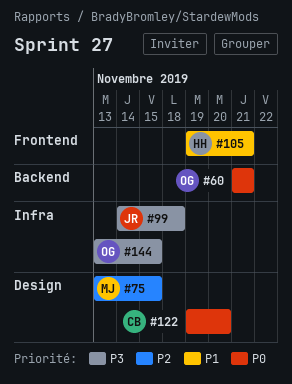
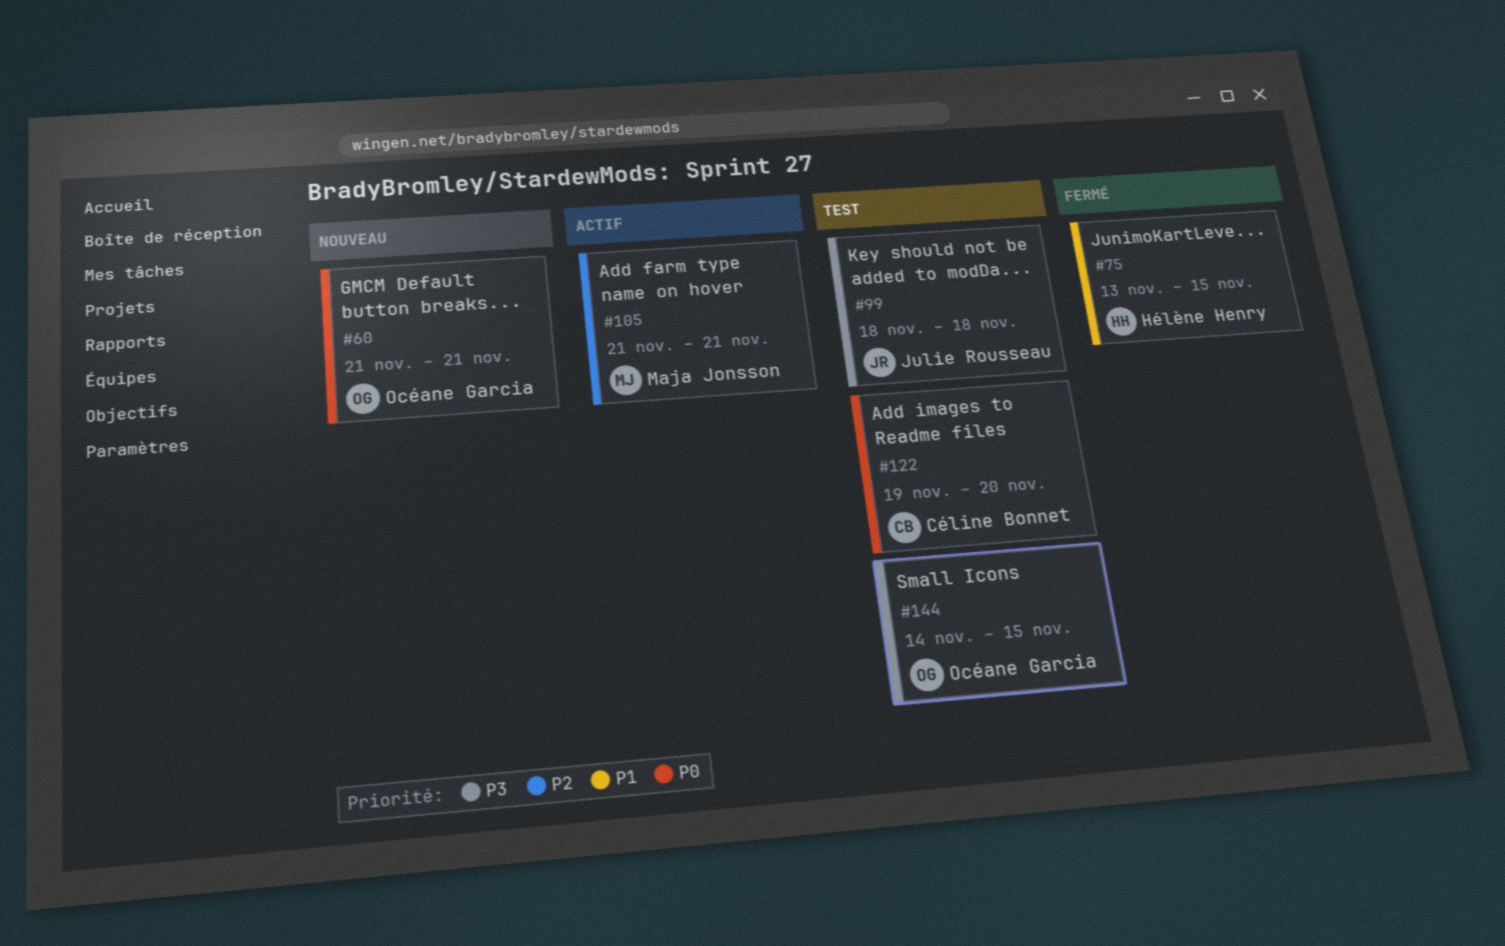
#75, owner: Maja Jonsson -> Hélène Henry
#75, priority: P2 -> P1
#99, start: Nov 14 -> Nov 18
#105, owner: Hélène Henry -> Maja Jonsson
#105, priority: P1 -> P2
#105, start: Nov 19 -> Nov 21
#144, start: Nov 13 -> Nov 14

